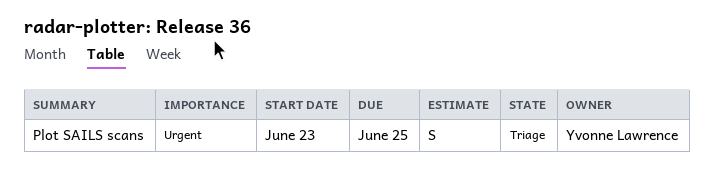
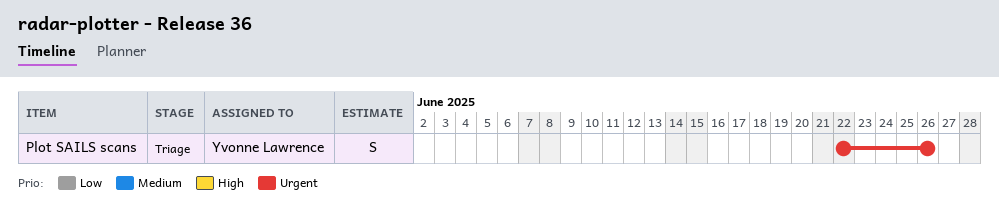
Plot SAILS scans, start: Jun 23 -> Jun 22
Plot SAILS scans, due: Jun 25 -> Jun 26

